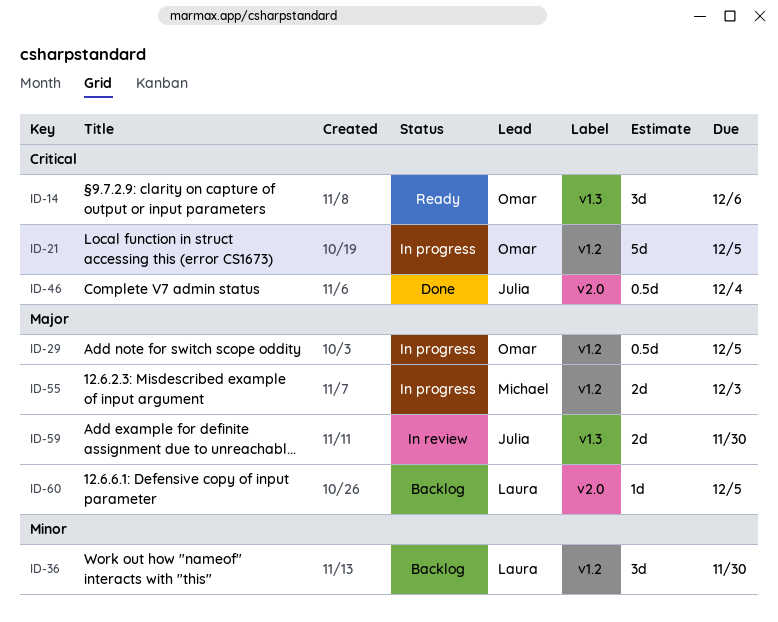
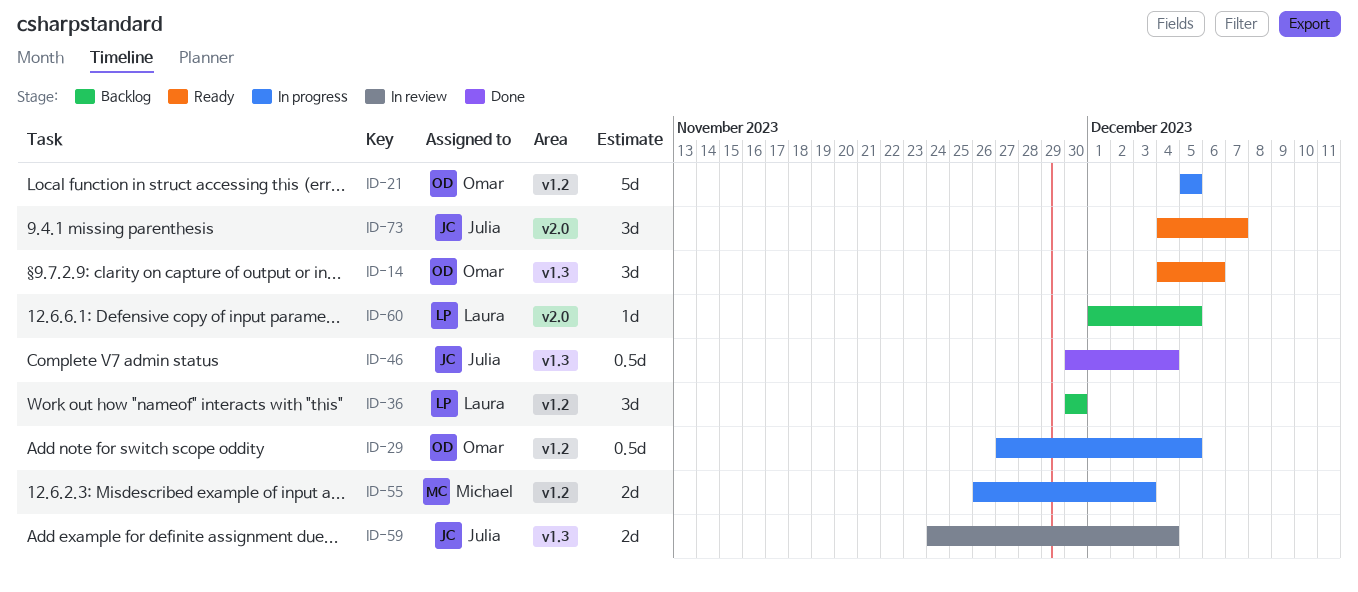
ID-46, label: v2.0 -> v1.3
ID-59, due: Nov 30 -> Dec 4
ID-73: none -> present

